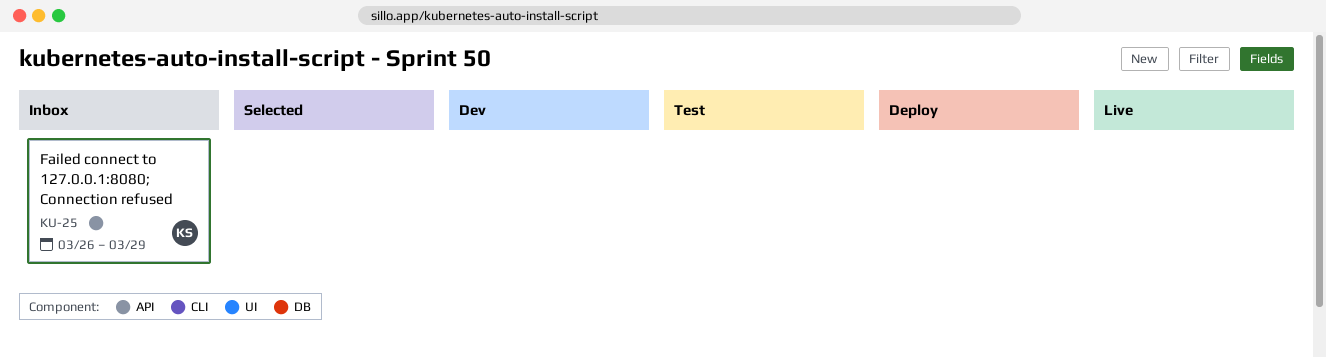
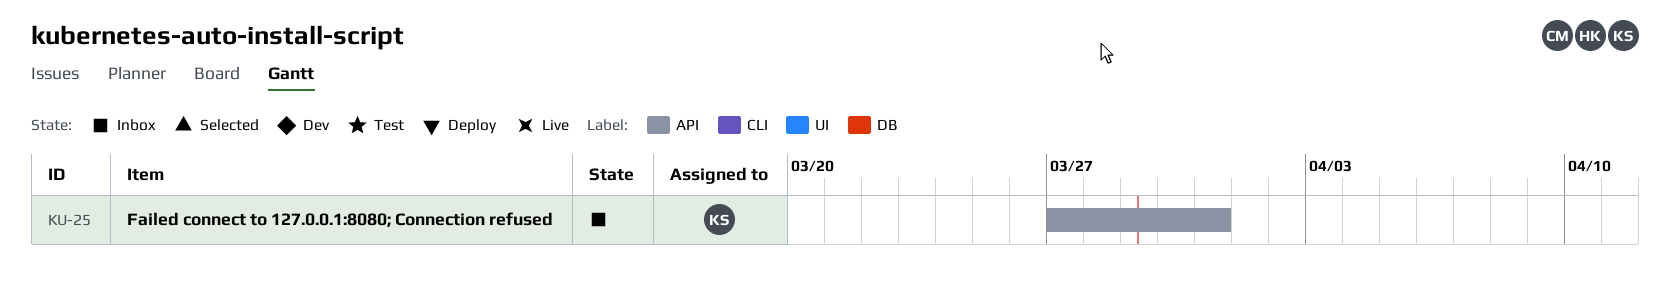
KU-25, start: Mar 26 -> Mar 27
KU-25, due: Mar 29 -> Mar 31

